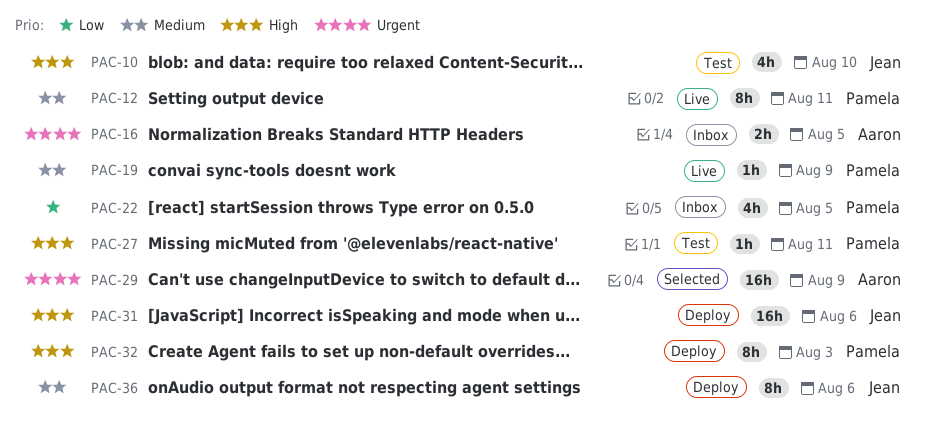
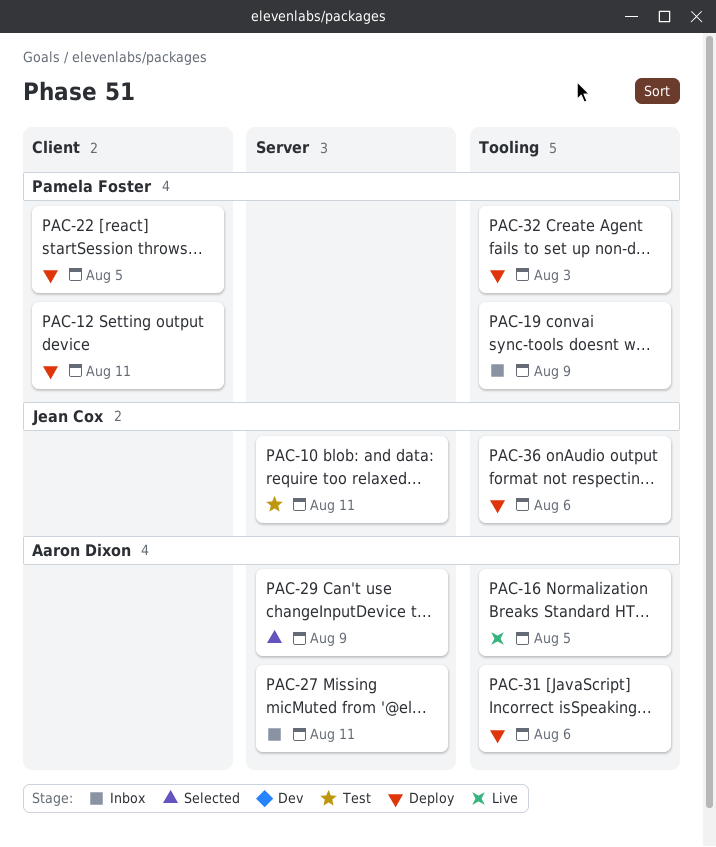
PAC-10, due: Aug 10 -> Aug 11
PAC-12, status: Live -> Deploy
PAC-16, status: Inbox -> Live
PAC-19, status: Live -> Inbox
PAC-22, status: Inbox -> Deploy
PAC-27, status: Test -> Inbox
PAC-27, owner: Pamela Foster -> Aaron Dixon
PAC-31, owner: Jean Cox -> Aaron Dixon

